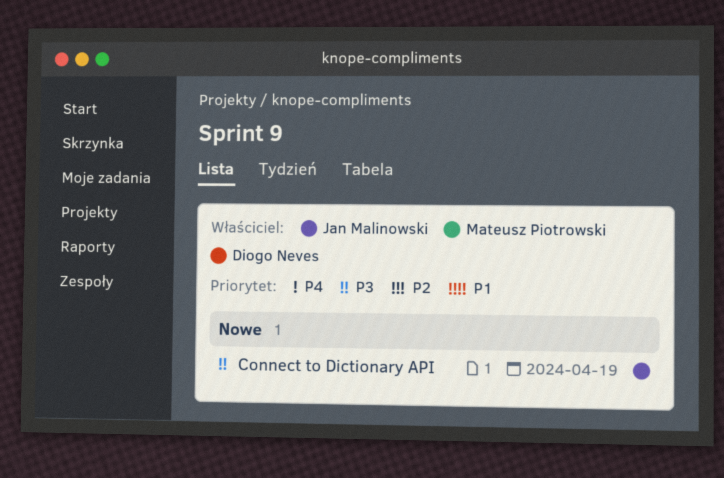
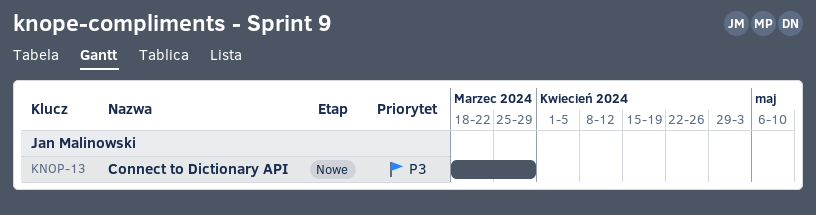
Connect to Dictionary API, due: Apr 19 -> Mar 29

